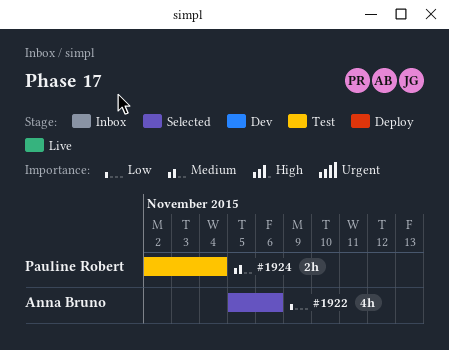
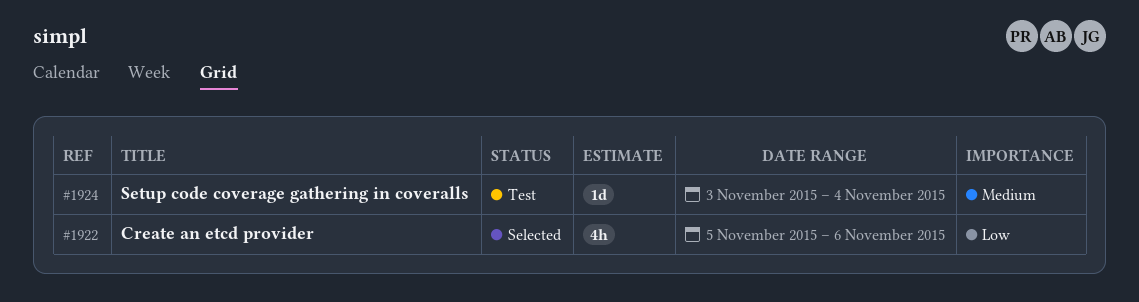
#1924, estimate: 2h -> 1d
#1924, start: Nov 2 -> Nov 3

